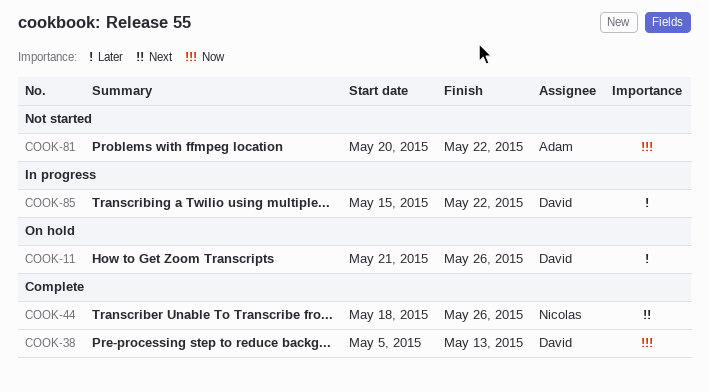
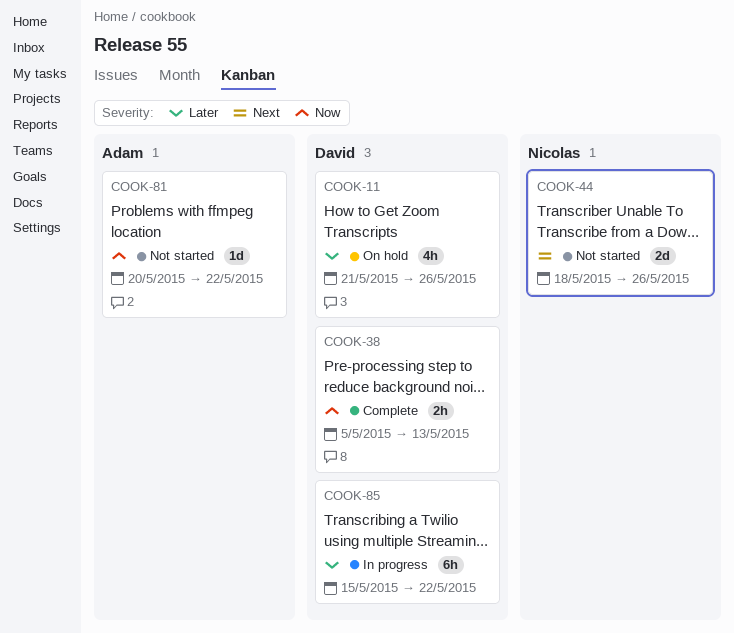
COOK-44, status: Complete -> Not started

